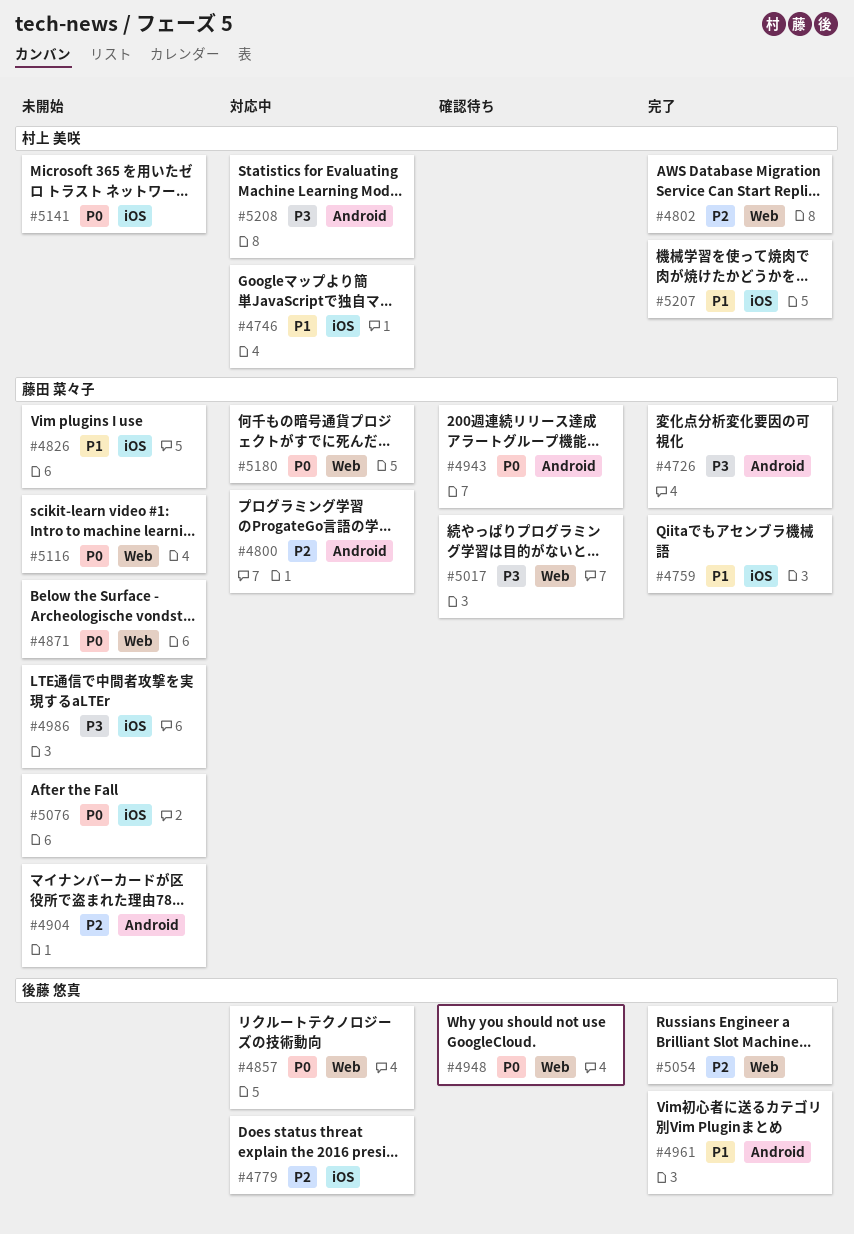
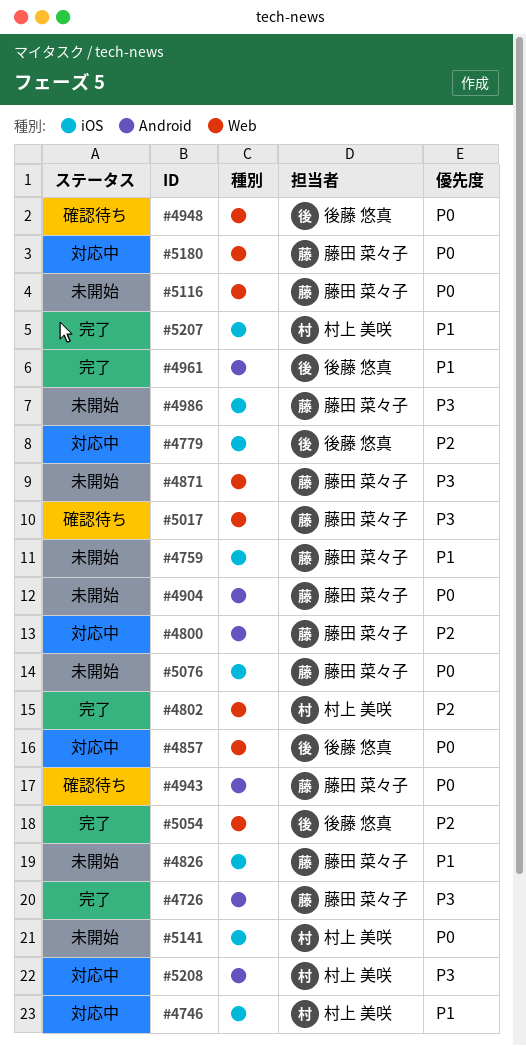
#4759, status: 完了 -> 未開始
#4871, priority: P0 -> P3
#4904, priority: P2 -> P0

